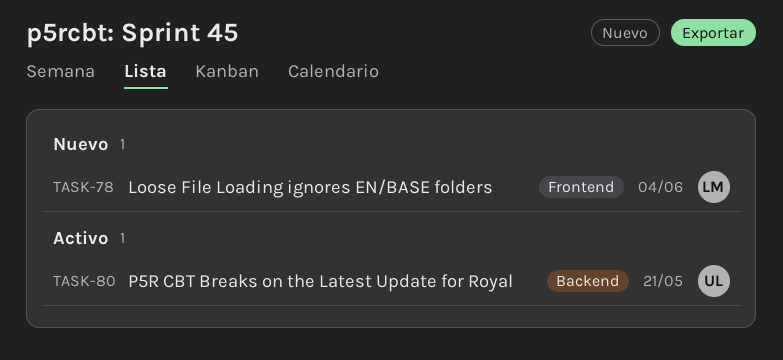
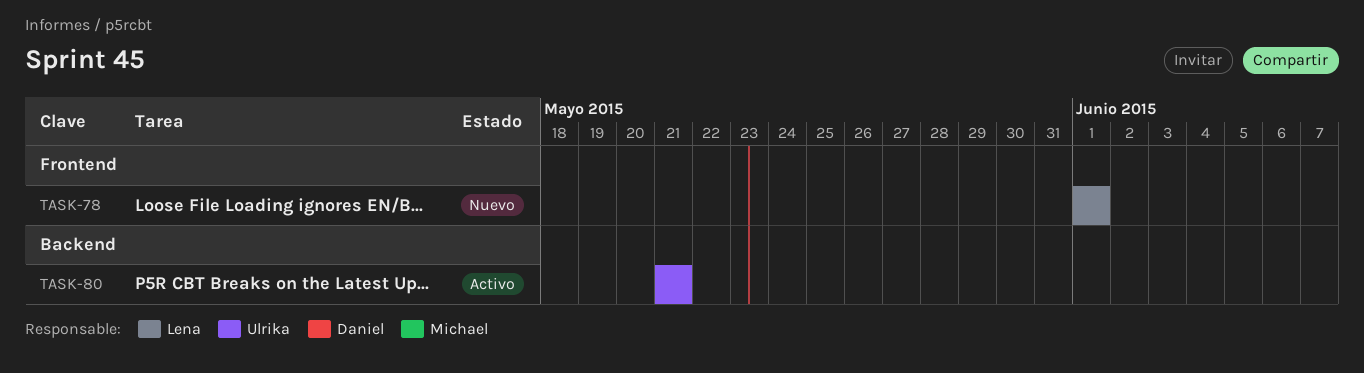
TASK-78, due: Jun 4 -> Jun 1

